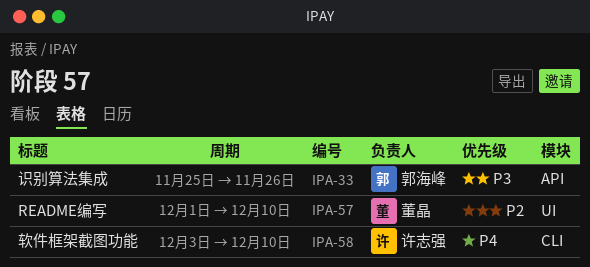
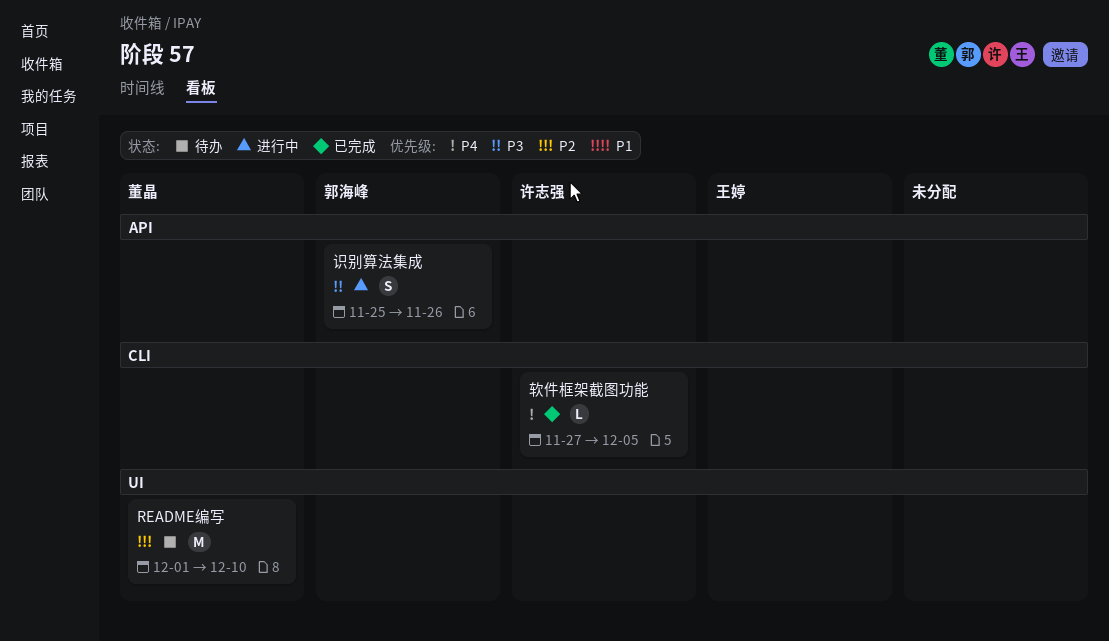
软件框架截图功能, start: Dec 3 -> Nov 27
软件框架截图功能, due: Dec 10 -> Dec 5

